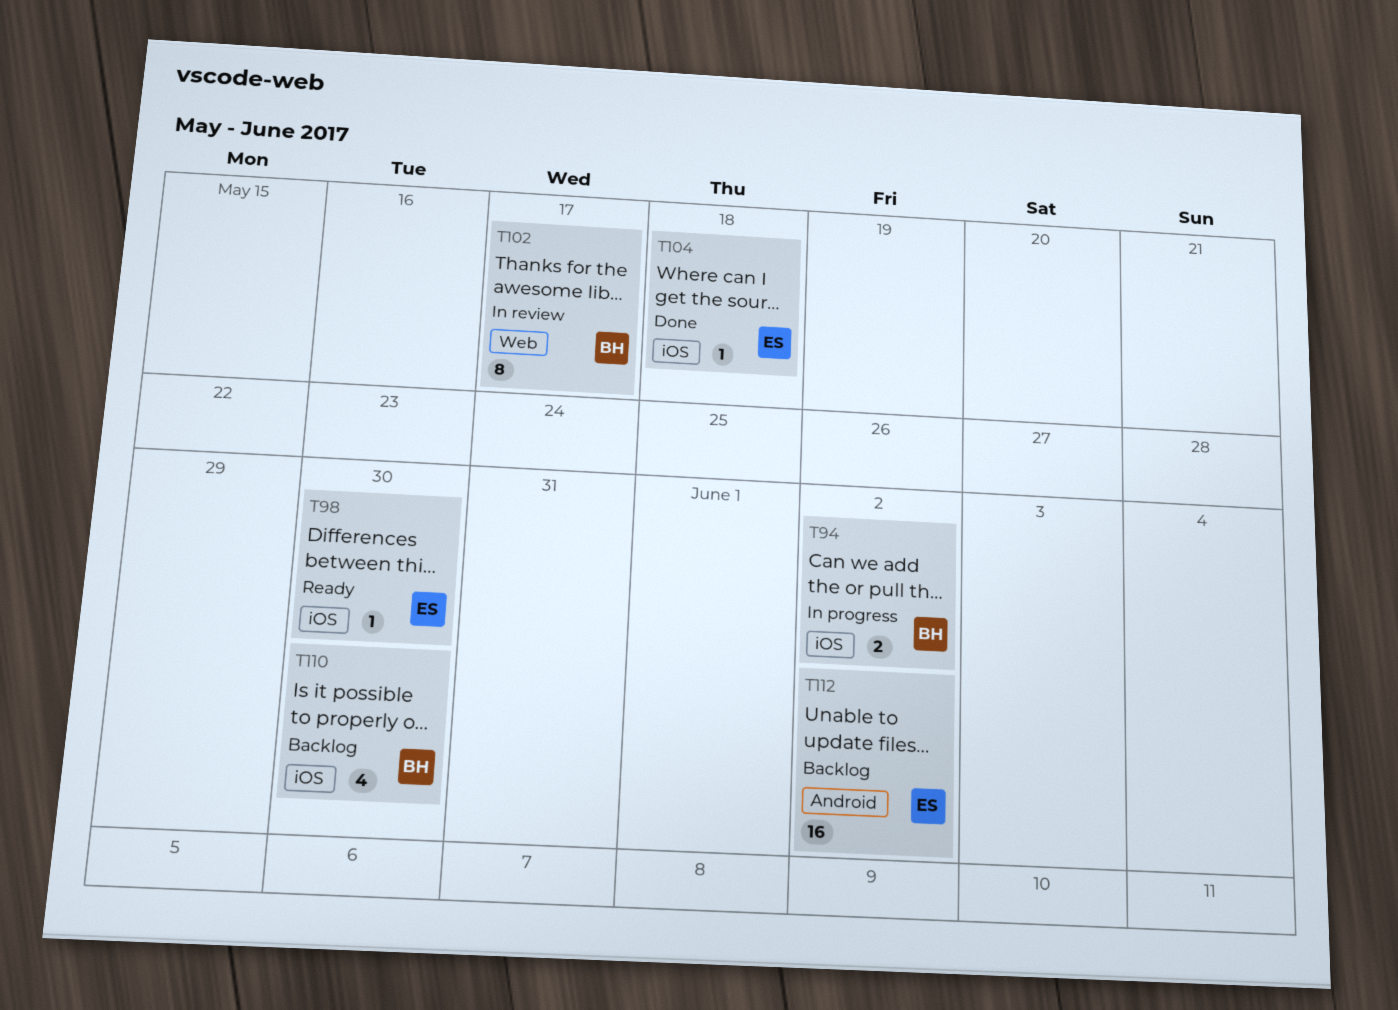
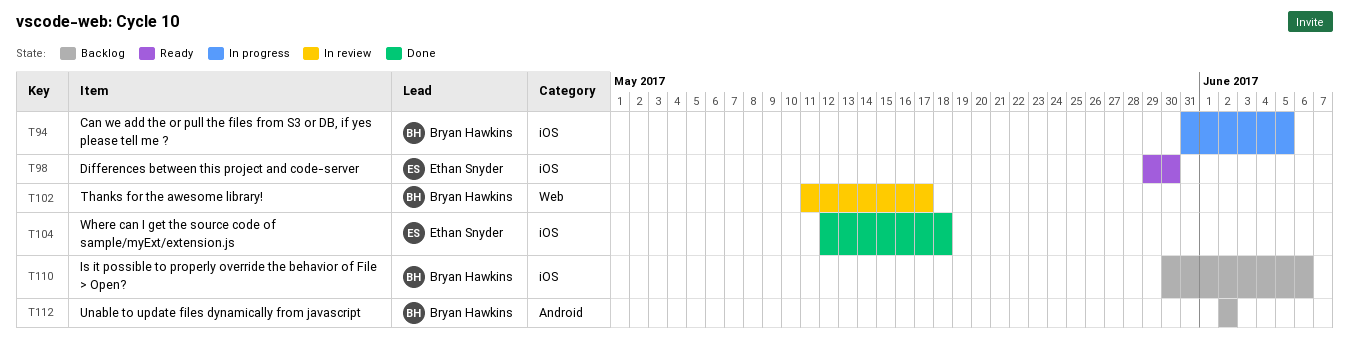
T94, due: Jun 2 -> Jun 5
T110, due: May 30 -> Jun 6
T112, owner: Ethan Snyder -> Bryan Hawkins

